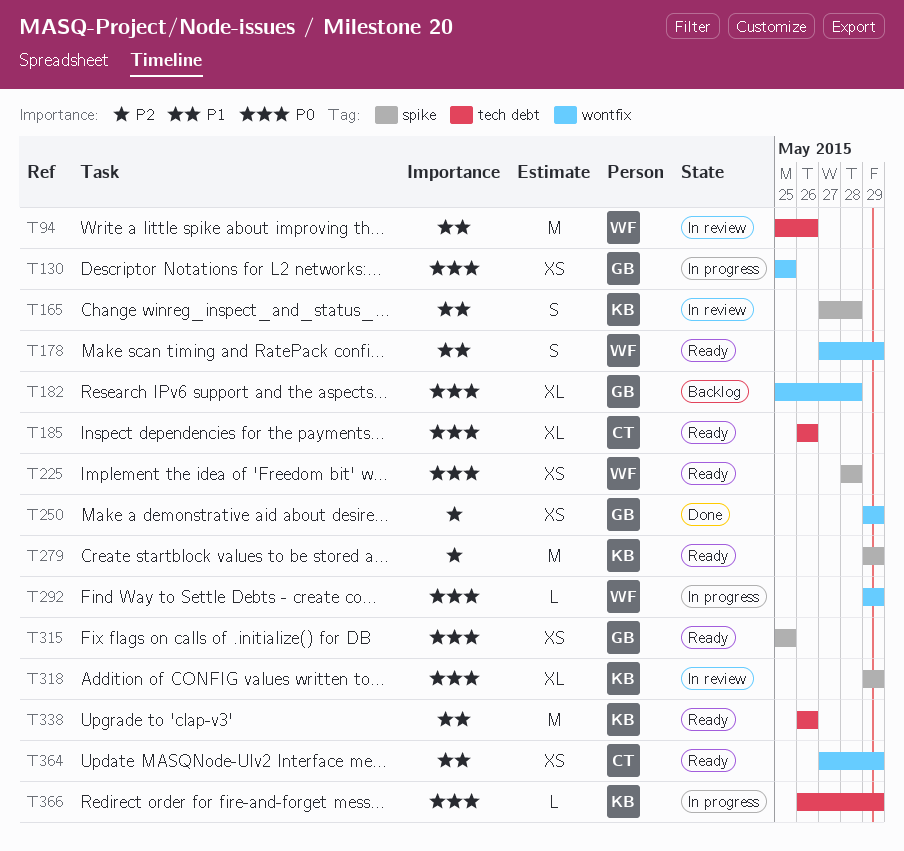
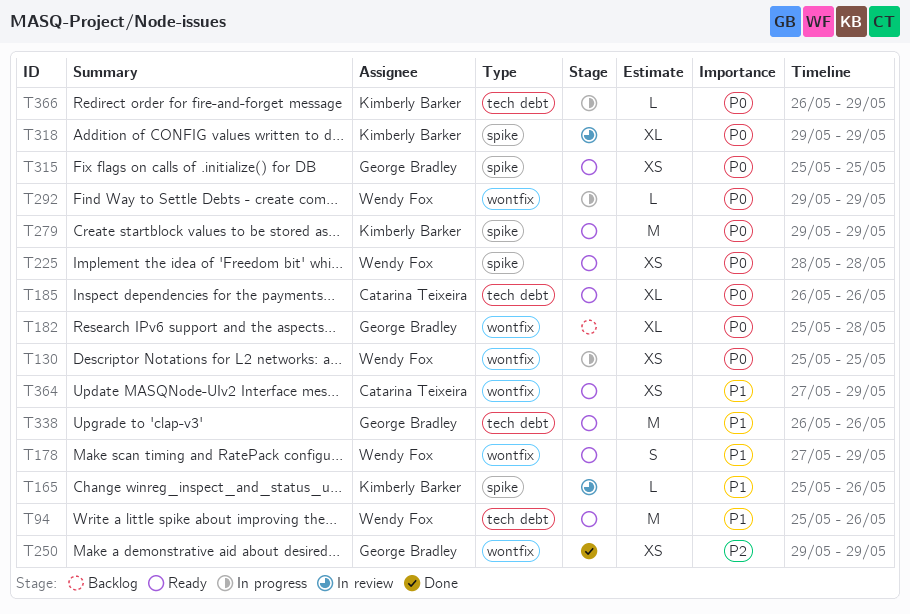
T94, status: In review -> Ready
T130, owner: George Bradley -> Wendy Fox
T165, estimate: S -> L
T165, start: May 27 -> May 25
T165, due: May 28 -> May 26
T279, priority: P2 -> P0
T338, owner: Kimberly Barker -> George Bradley

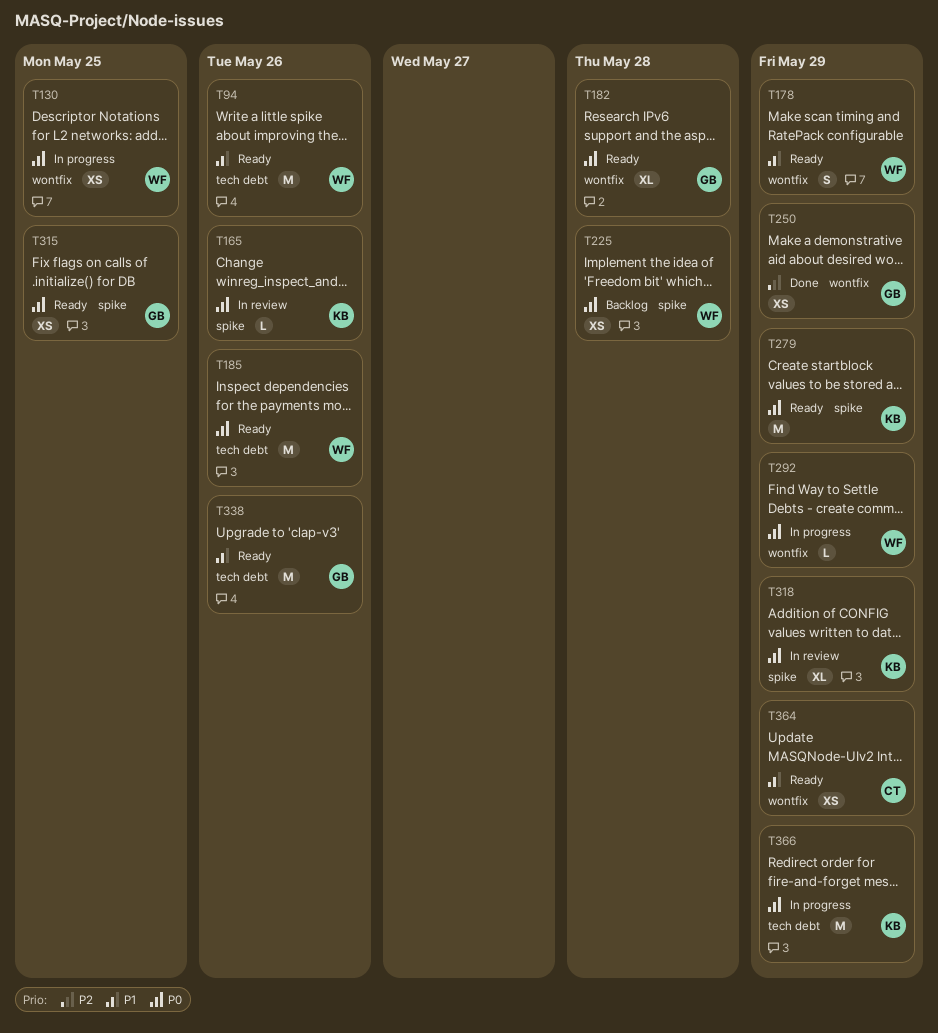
T165, priority: P1 -> P0
T182, status: Backlog -> Ready
T185, owner: Catarina Teixeira -> Wendy Fox
T185, estimate: XL -> M
T225, status: Ready -> Backlog
T366, estimate: L -> M

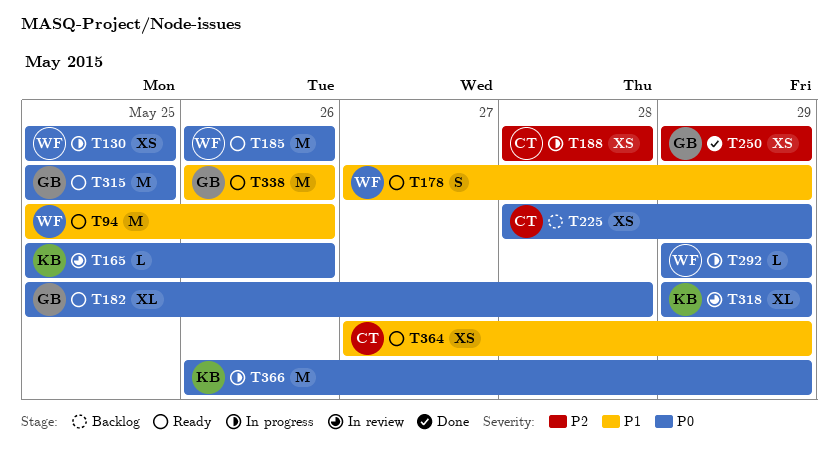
T188: none -> present
T225, owner: WF -> CT
T225, due: May 28 -> May 29
T279: present -> none
T315, estimate: XS -> M

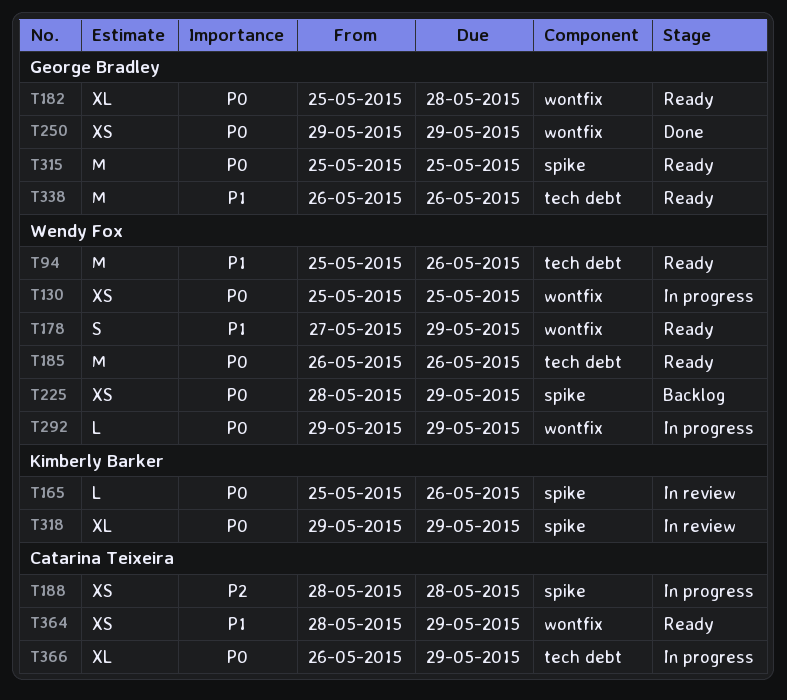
T225, owner: Catarina Teixeira -> Wendy Fox
T250, priority: P2 -> P0
T364, start: May 27 -> May 28
T366, owner: Kimberly Barker -> Catarina Teixeira
T366, estimate: M -> XL

